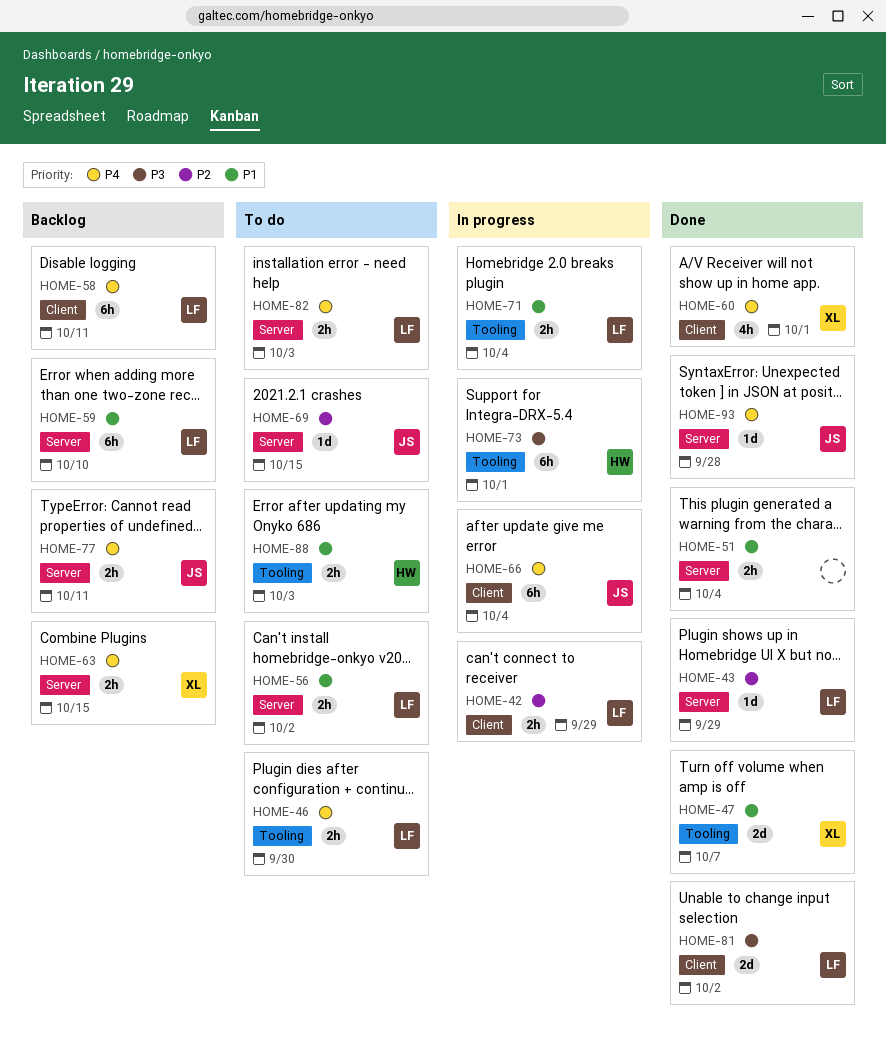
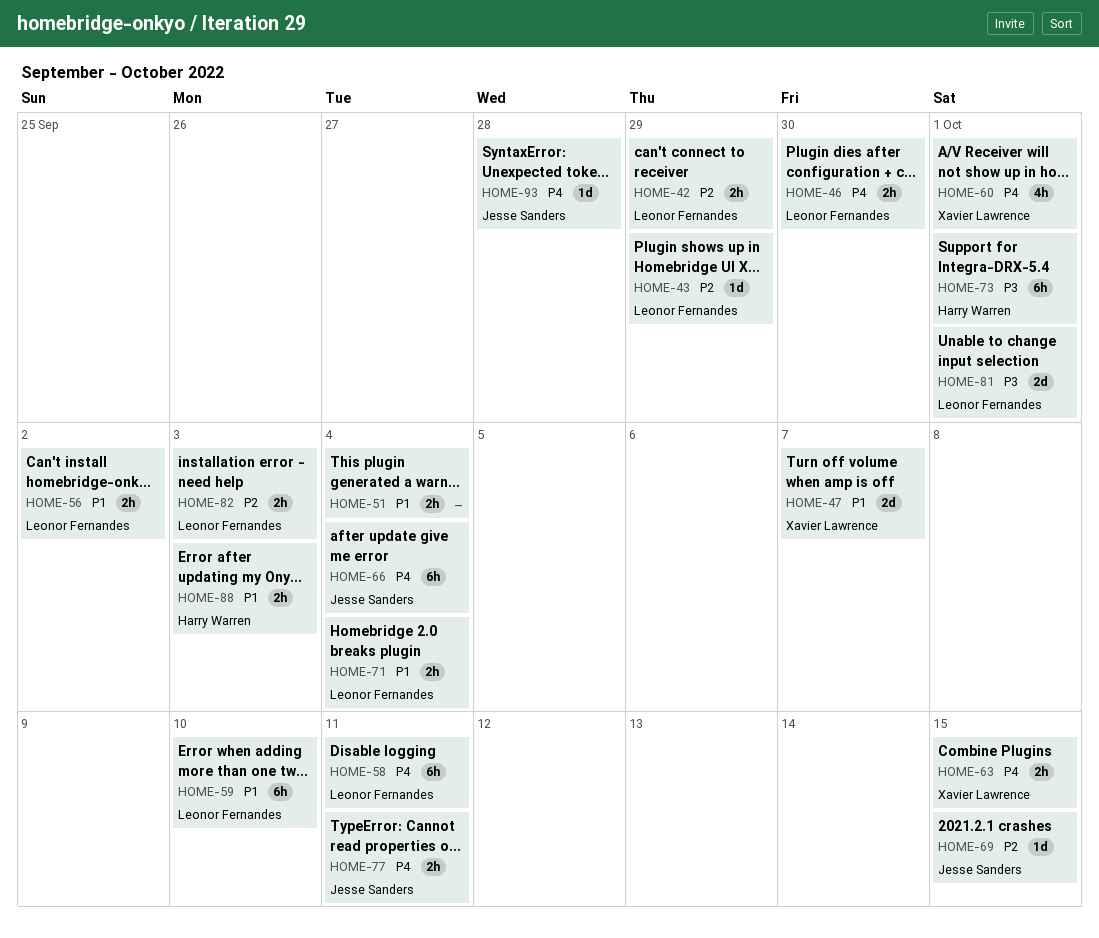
HOME-81, due: Oct 2 -> Oct 1
HOME-82, priority: P4 -> P2

